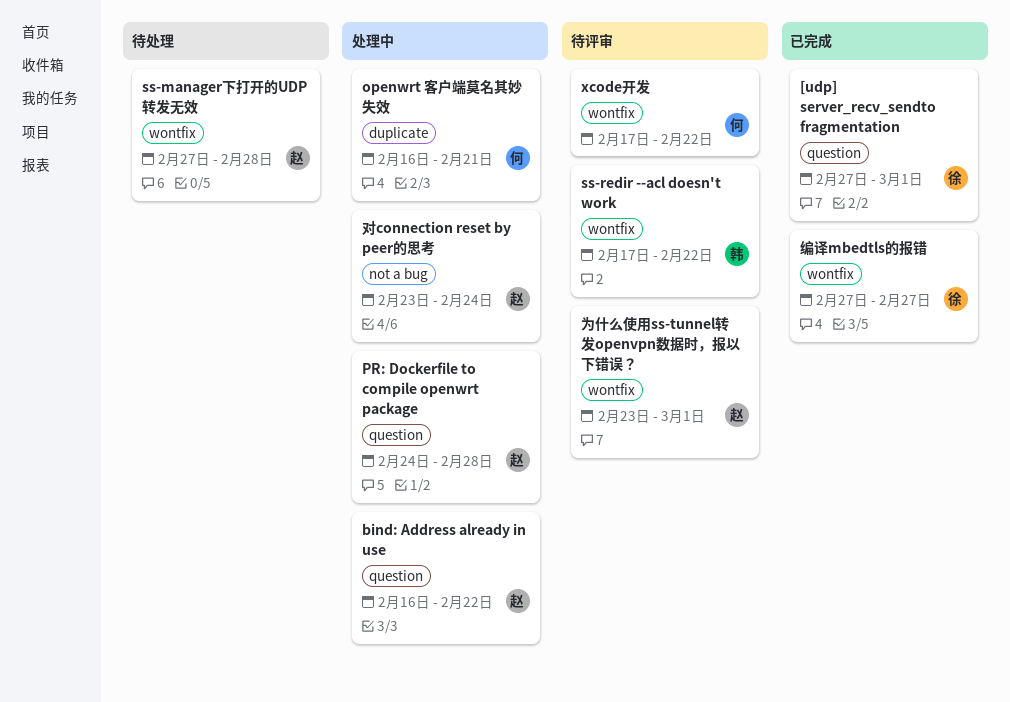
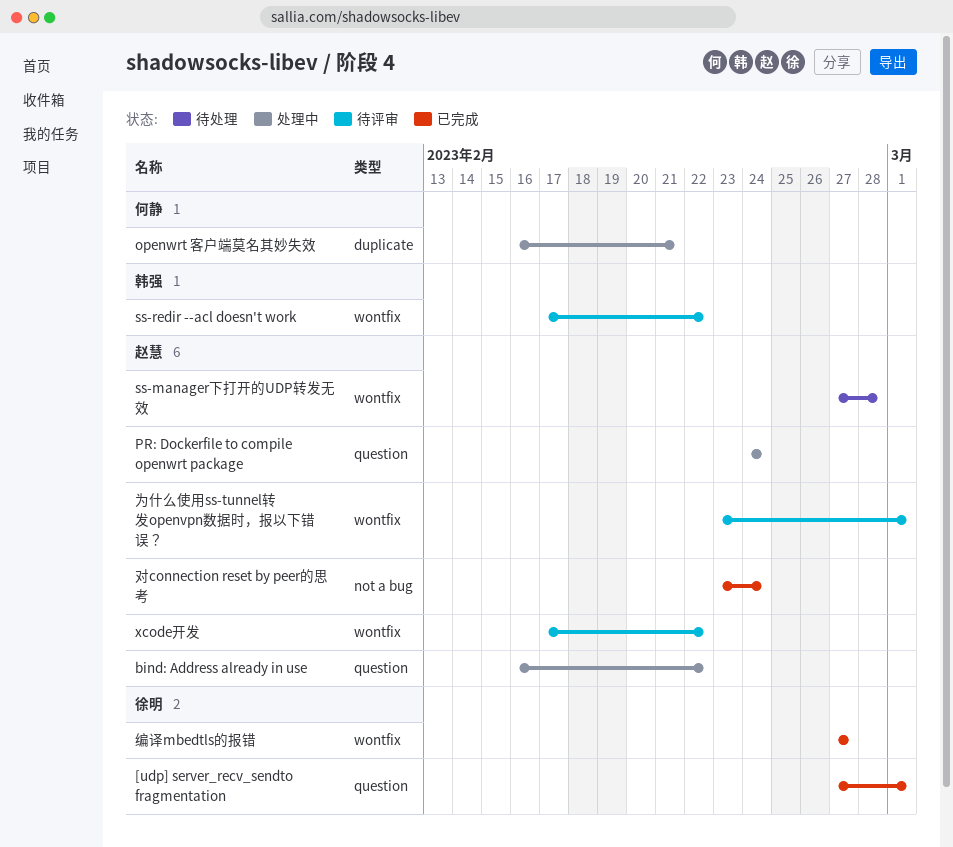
PR: Dockerfile to compile openwrt package, due: Feb 28 -> Feb 24
xcode开发, owner: 何静 -> 赵慧
对connection reset by peer的思考, status: 处理中 -> 已完成

